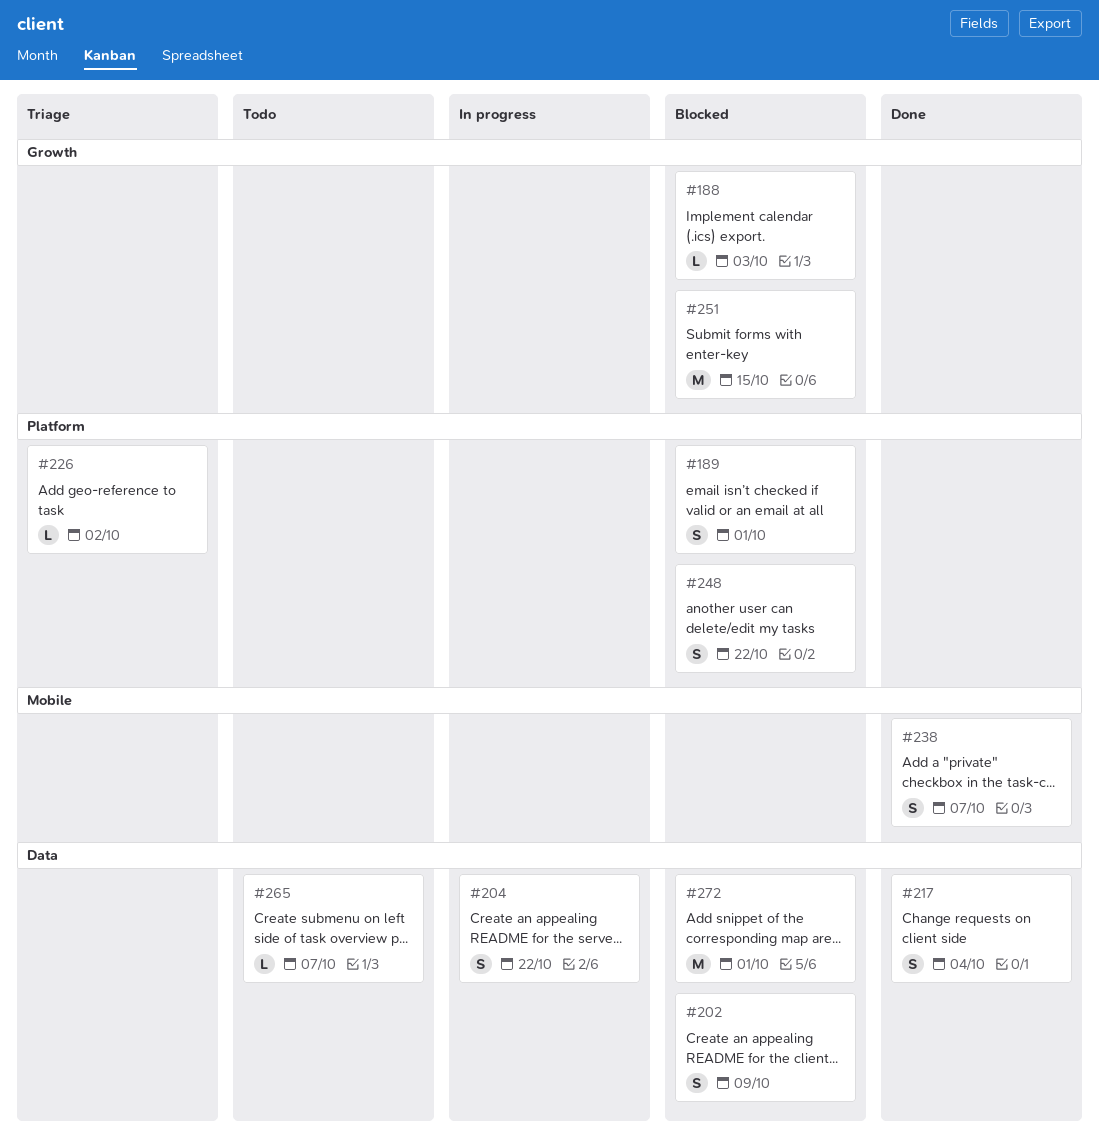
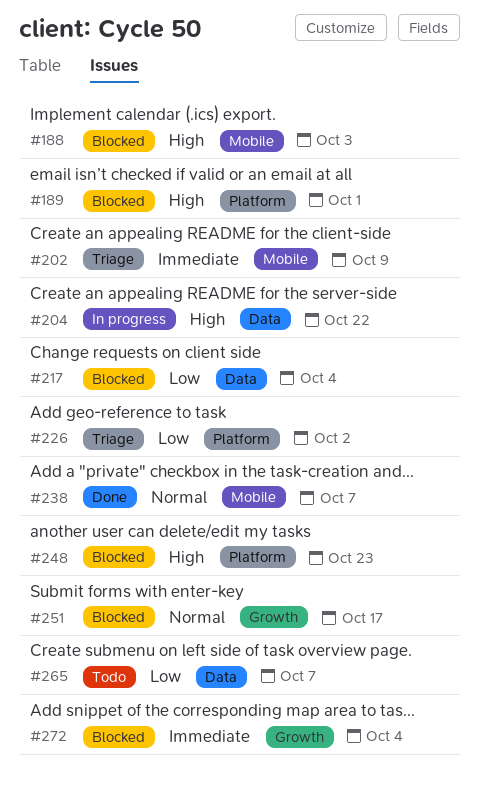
#188, label: Growth -> Mobile
#202, status: Blocked -> Triage
#202, label: Data -> Mobile
#217, status: Done -> Blocked
#248, due: Oct 22 -> Oct 23
#251, due: Oct 15 -> Oct 17
#272, label: Data -> Growth
#272, due: Oct 1 -> Oct 4

